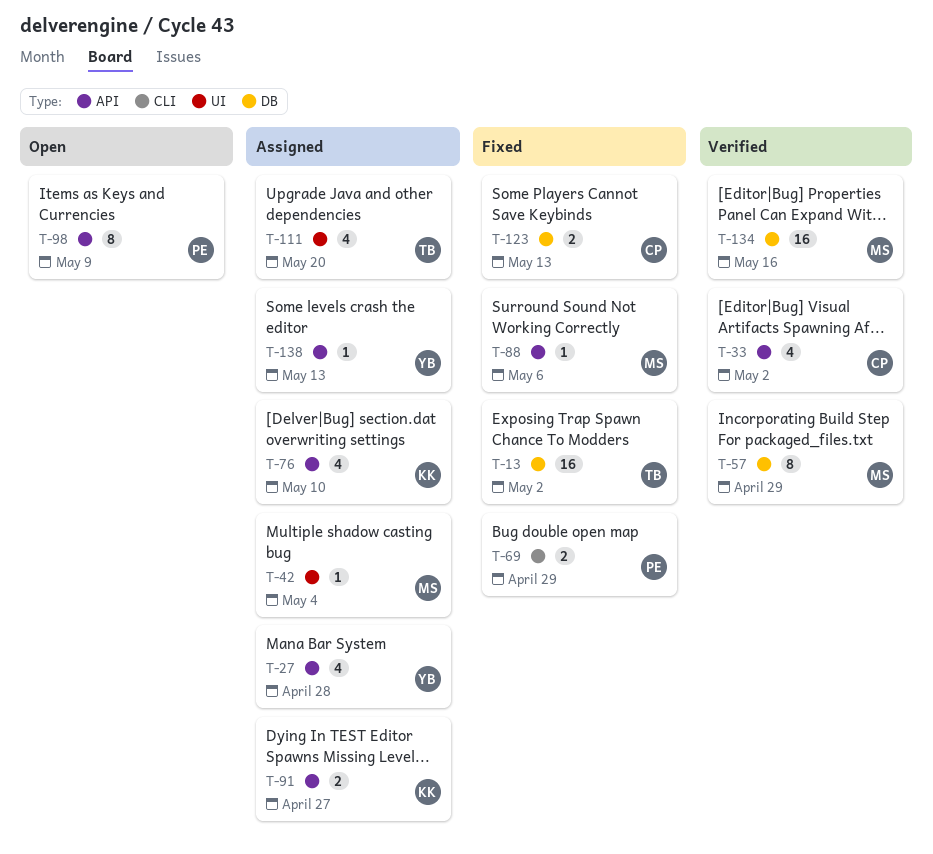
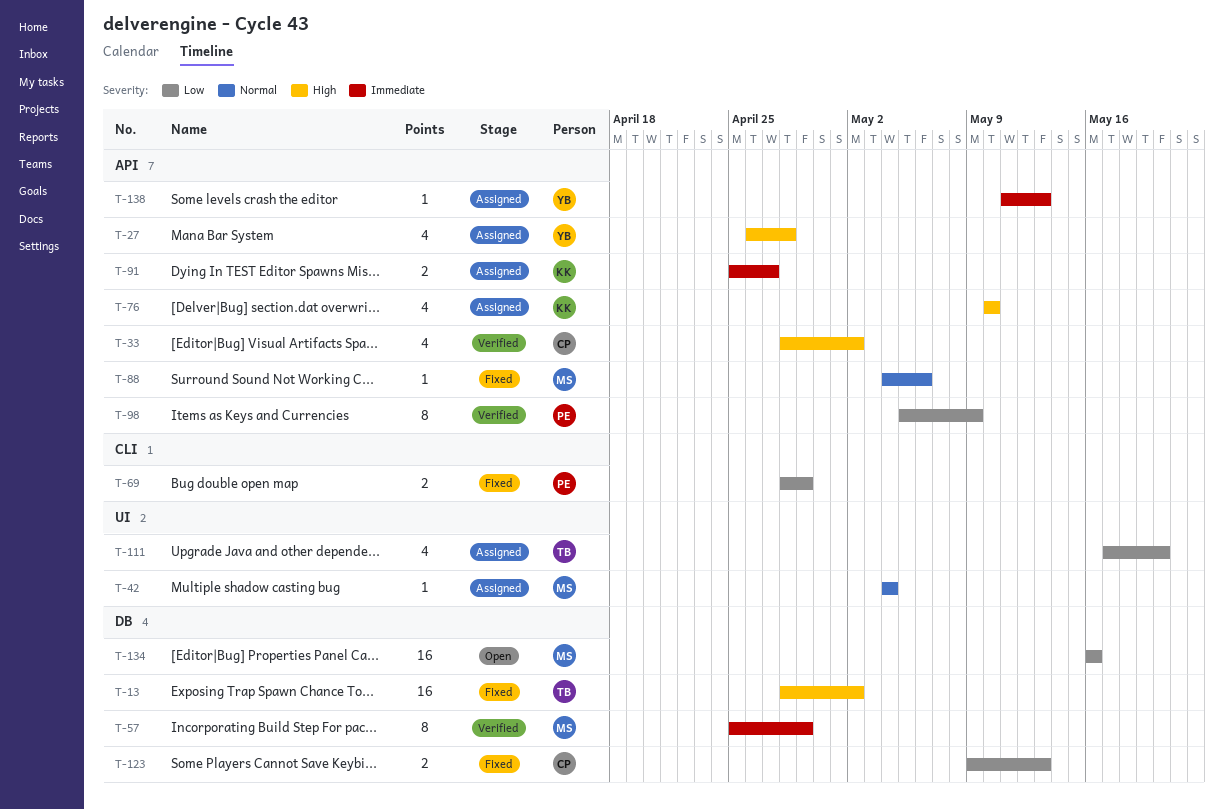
T-98, status: Open -> Verified
T-134, status: Verified -> Open

